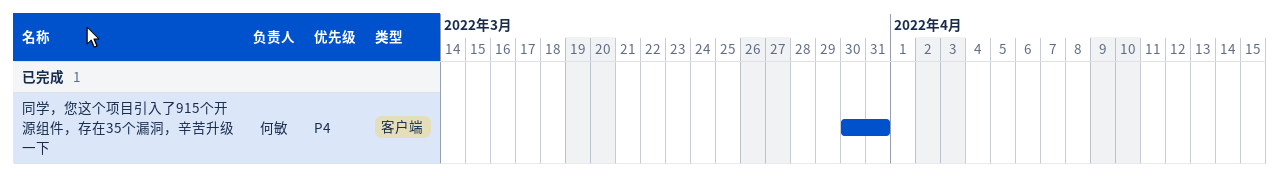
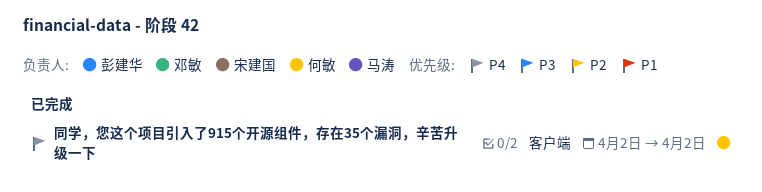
同学，您这个项目引入了915个开源组件，存在35个漏洞，辛苦升级一下, start: Mar 30 -> Apr 2
同学，您这个项目引入了915个开源组件，存在35个漏洞，辛苦升级一下, due: Mar 31 -> Apr 2

